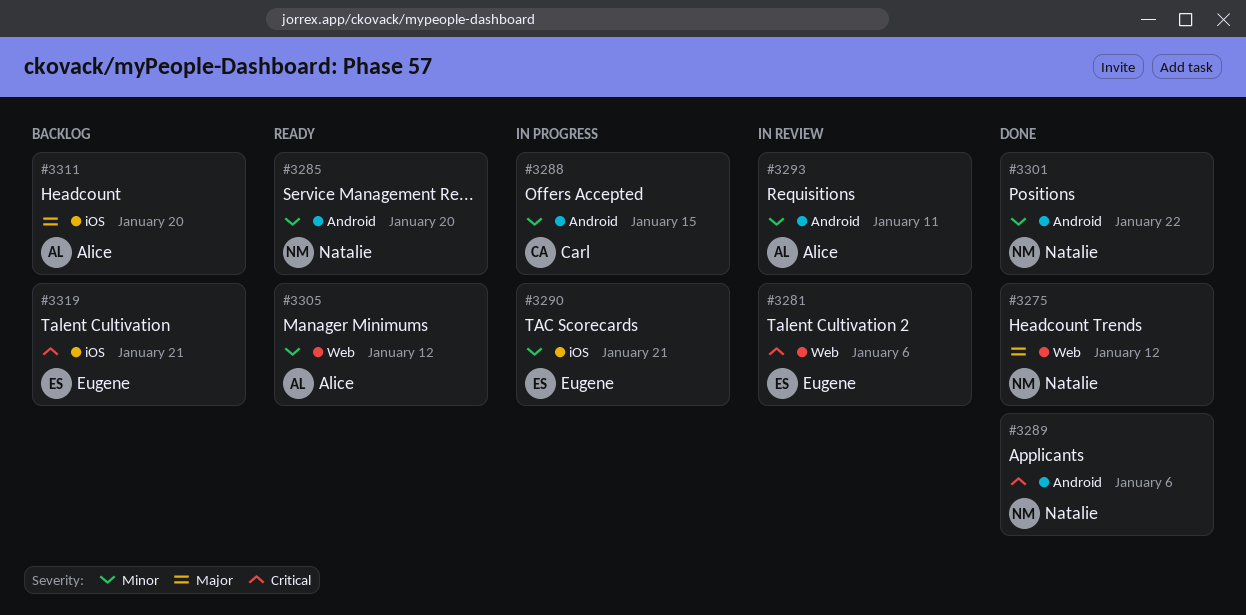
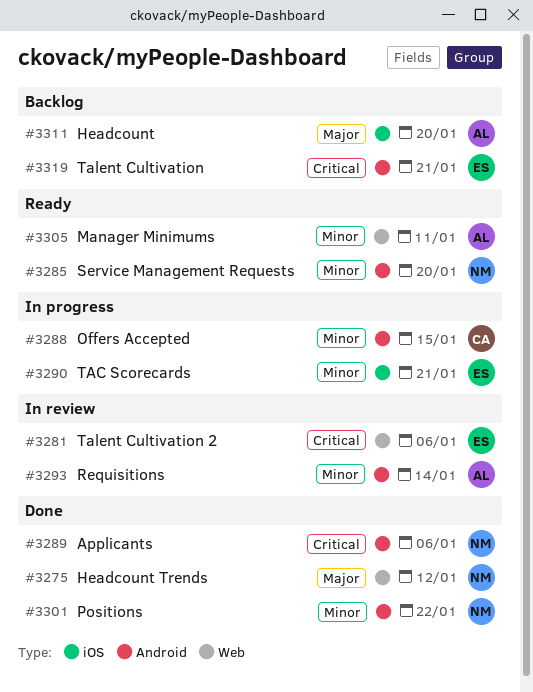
#3293, due: Jan 11 -> Jan 14
#3305, due: Jan 12 -> Jan 11
#3319, label: iOS -> Android

